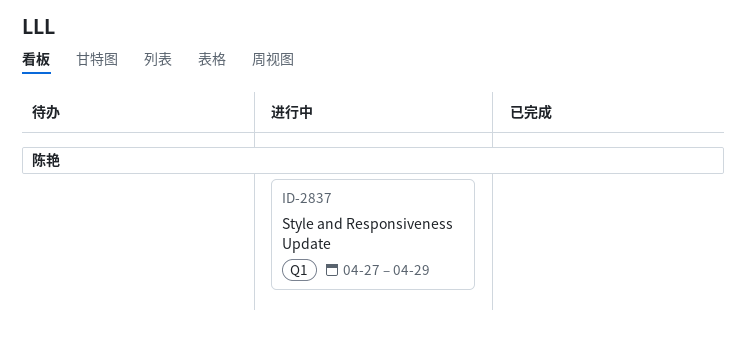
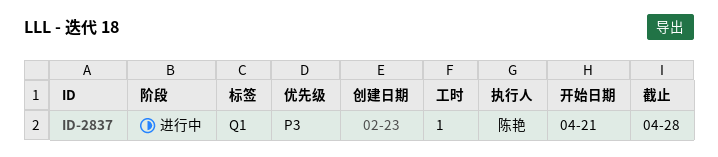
ID-2837, start: Apr 27 -> Apr 21
ID-2837, due: Apr 29 -> Apr 28

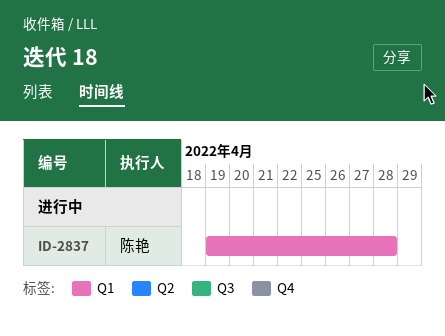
ID-2837, start: Apr 21 -> Apr 19

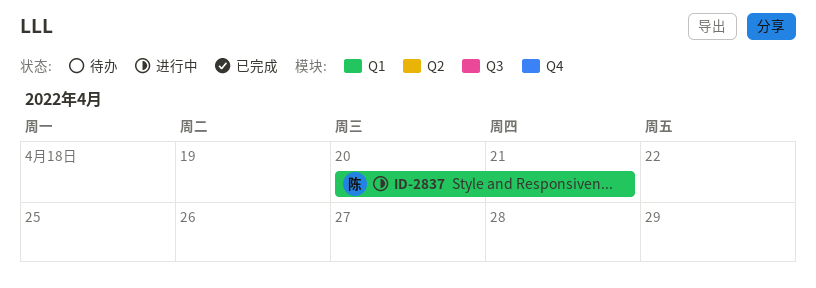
ID-2837, start: Apr 19 -> Apr 20
ID-2837, due: Apr 28 -> Apr 21

